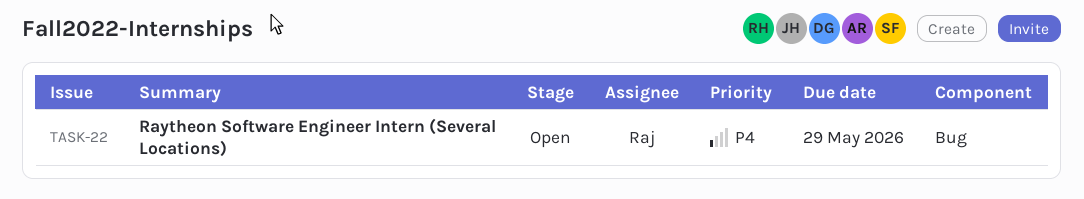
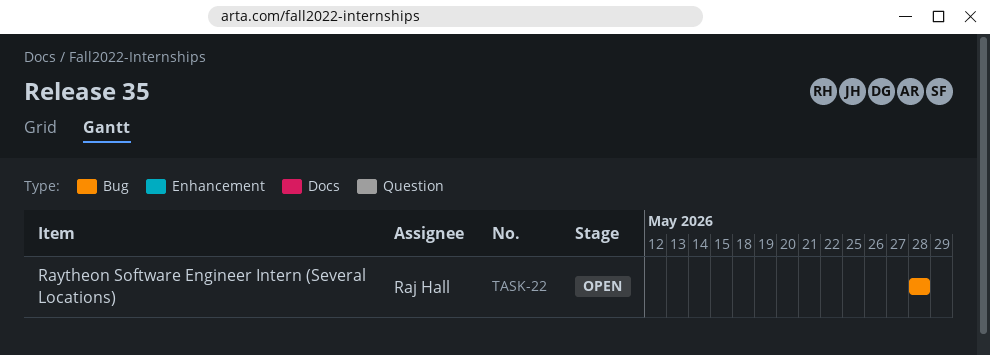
TASK-22, due: May 29 -> May 28

